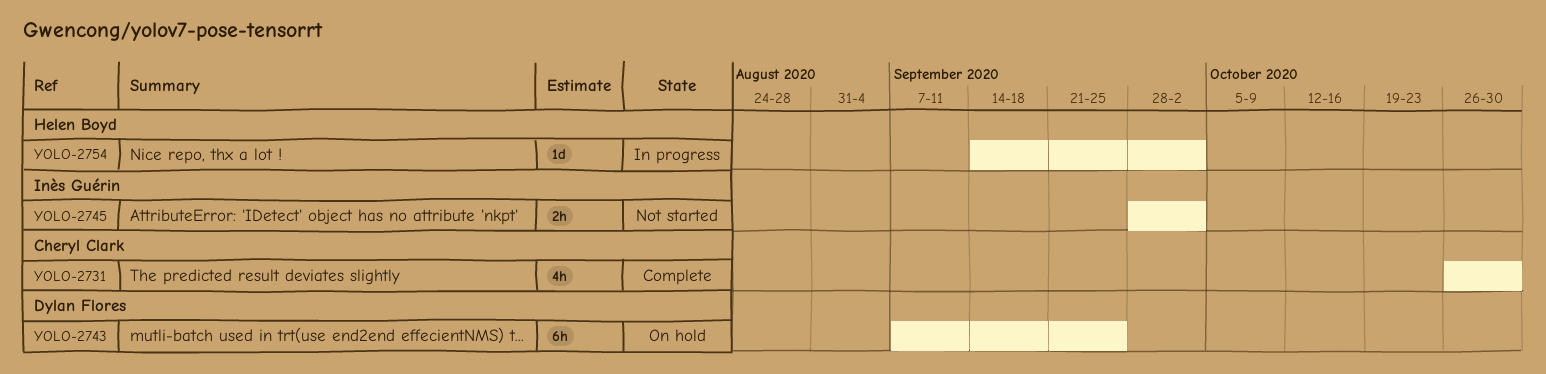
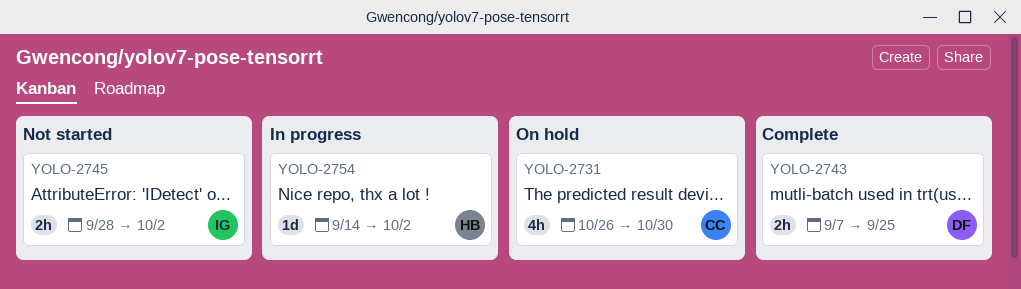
YOLO-2731, status: Complete -> On hold
YOLO-2743, status: On hold -> Complete
YOLO-2743, estimate: 6h -> 2h

